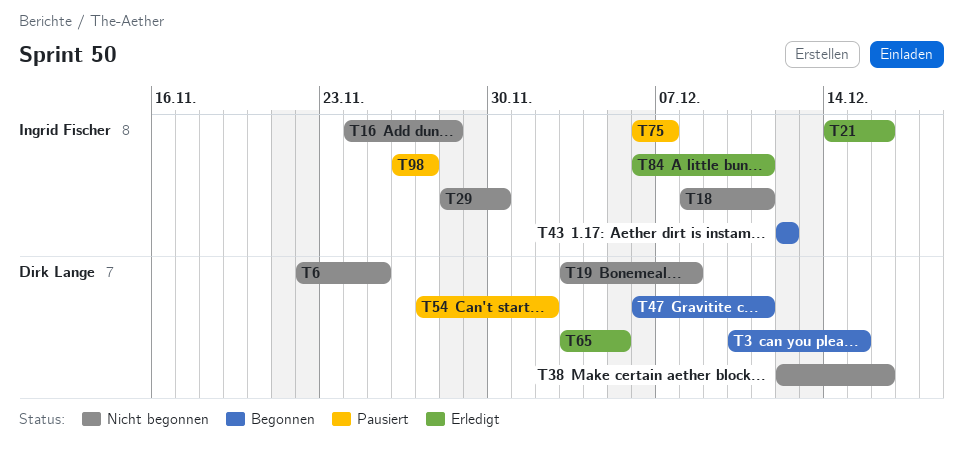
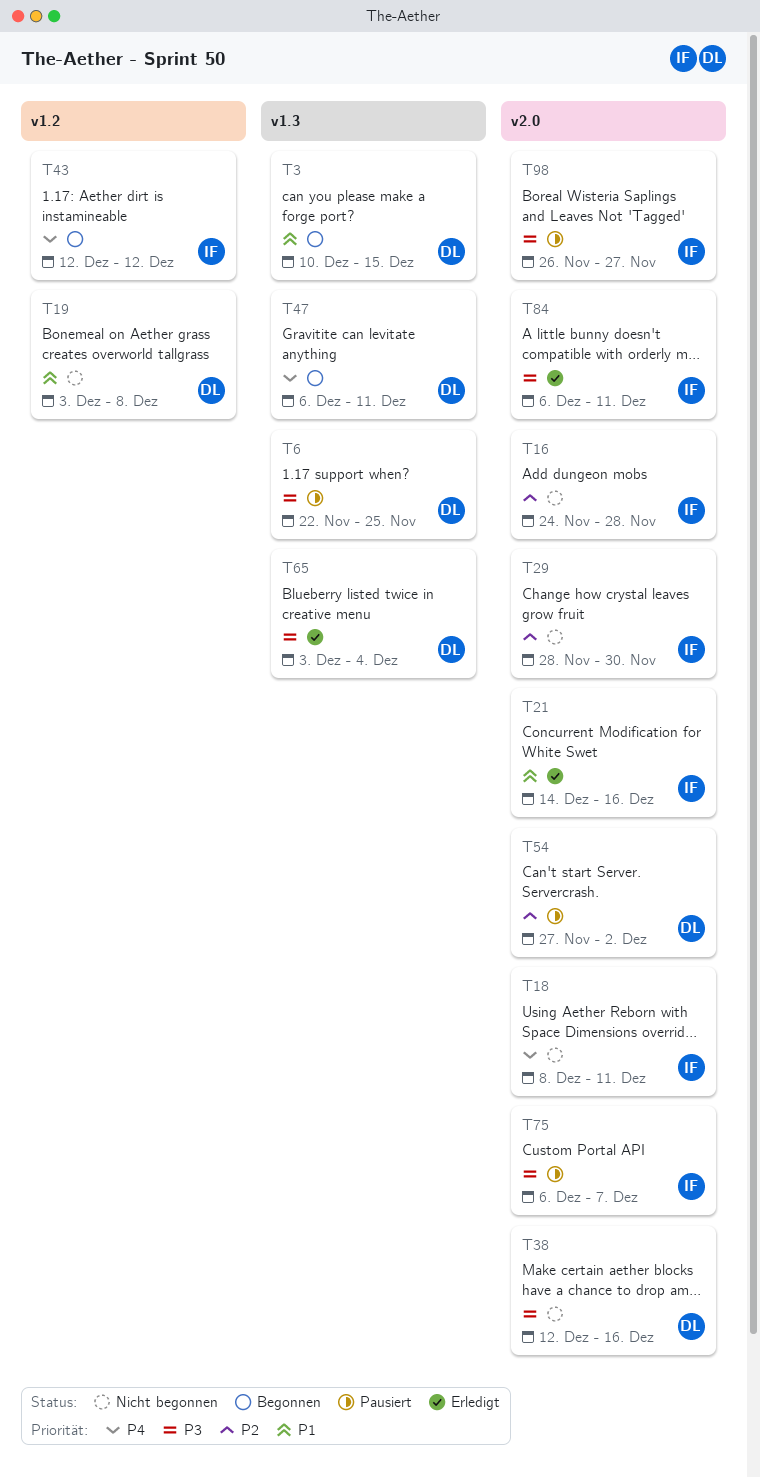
T6, status: Nicht begonnen -> Pausiert
T65, due: Dec 5 -> Dec 4

